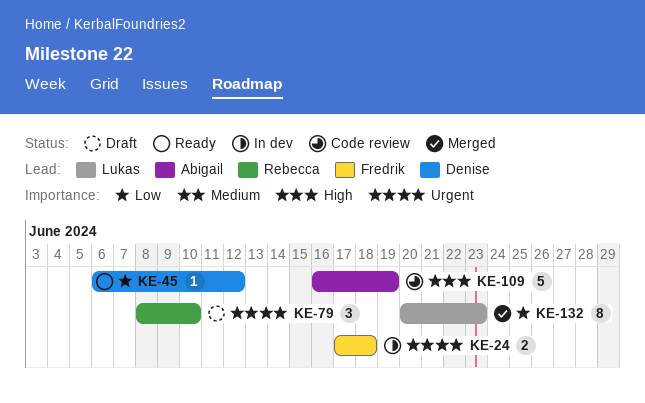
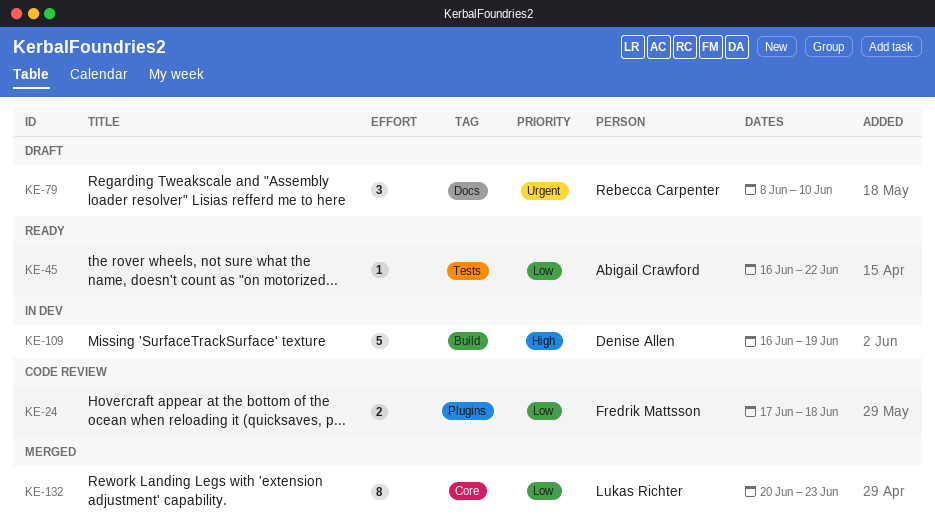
KE-24, status: In dev -> Code review
KE-24, priority: Urgent -> Low
KE-45, owner: Denise Allen -> Abigail Crawford
KE-45, start: Jun 6 -> Jun 16
KE-45, due: Jun 12 -> Jun 22
KE-109, status: Code review -> In dev
KE-109, owner: Abigail Crawford -> Denise Allen

